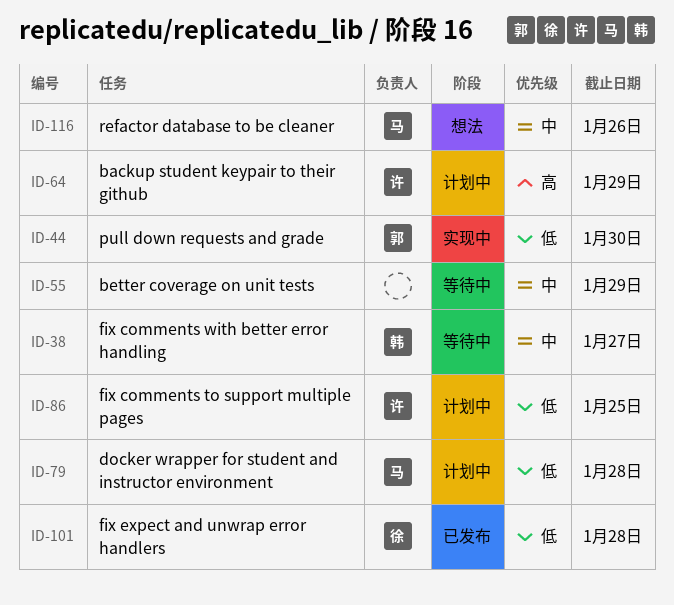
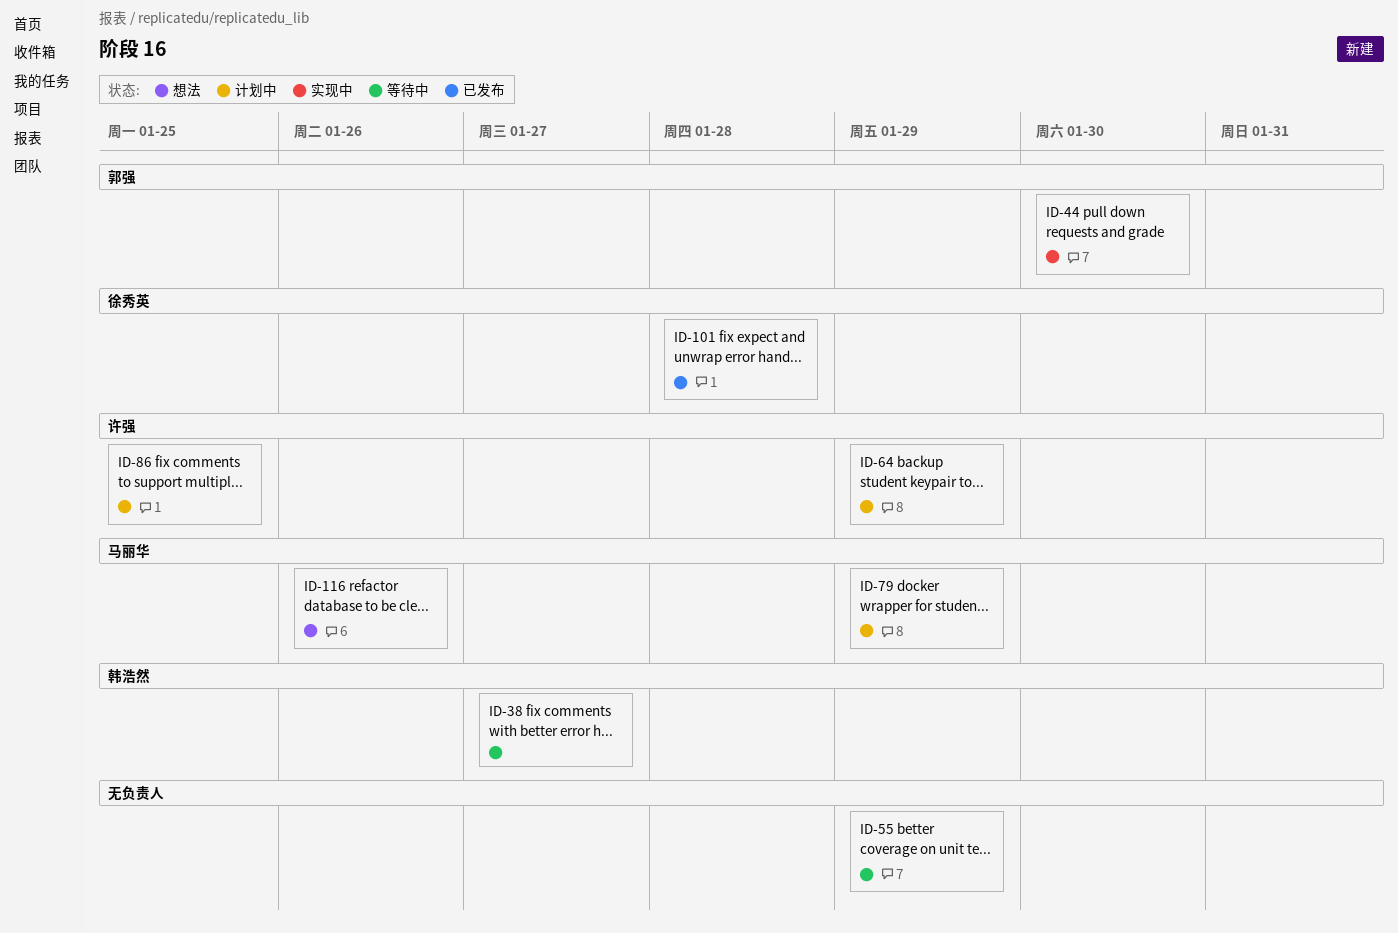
ID-79, due: Jan 28 -> Jan 29

